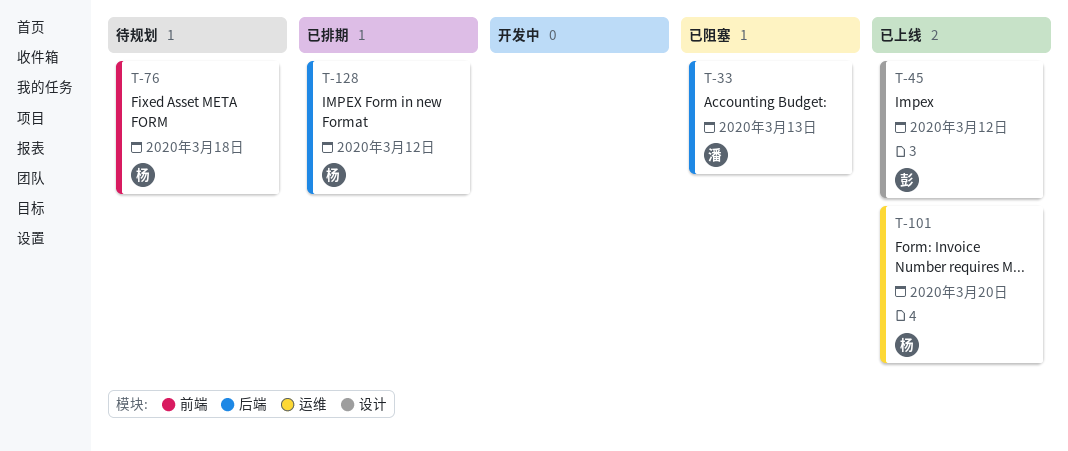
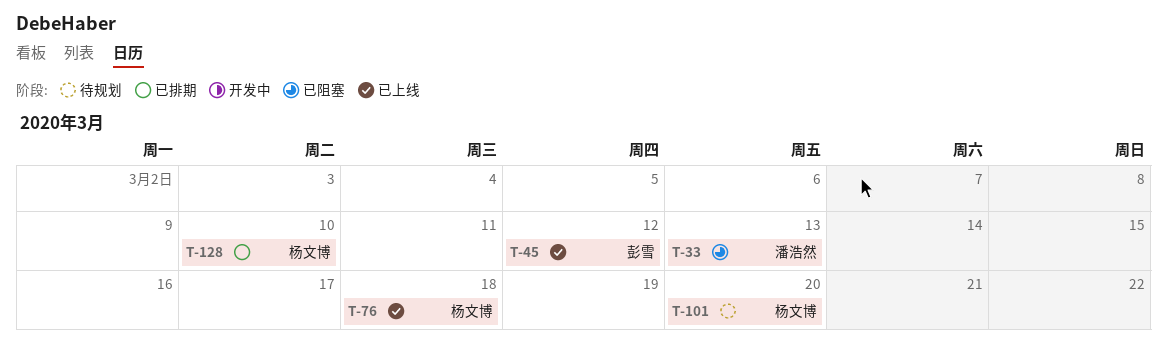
T-76, status: 待规划 -> 已上线
T-101, status: 已上线 -> 待规划
T-128, due: Mar 12 -> Mar 10

